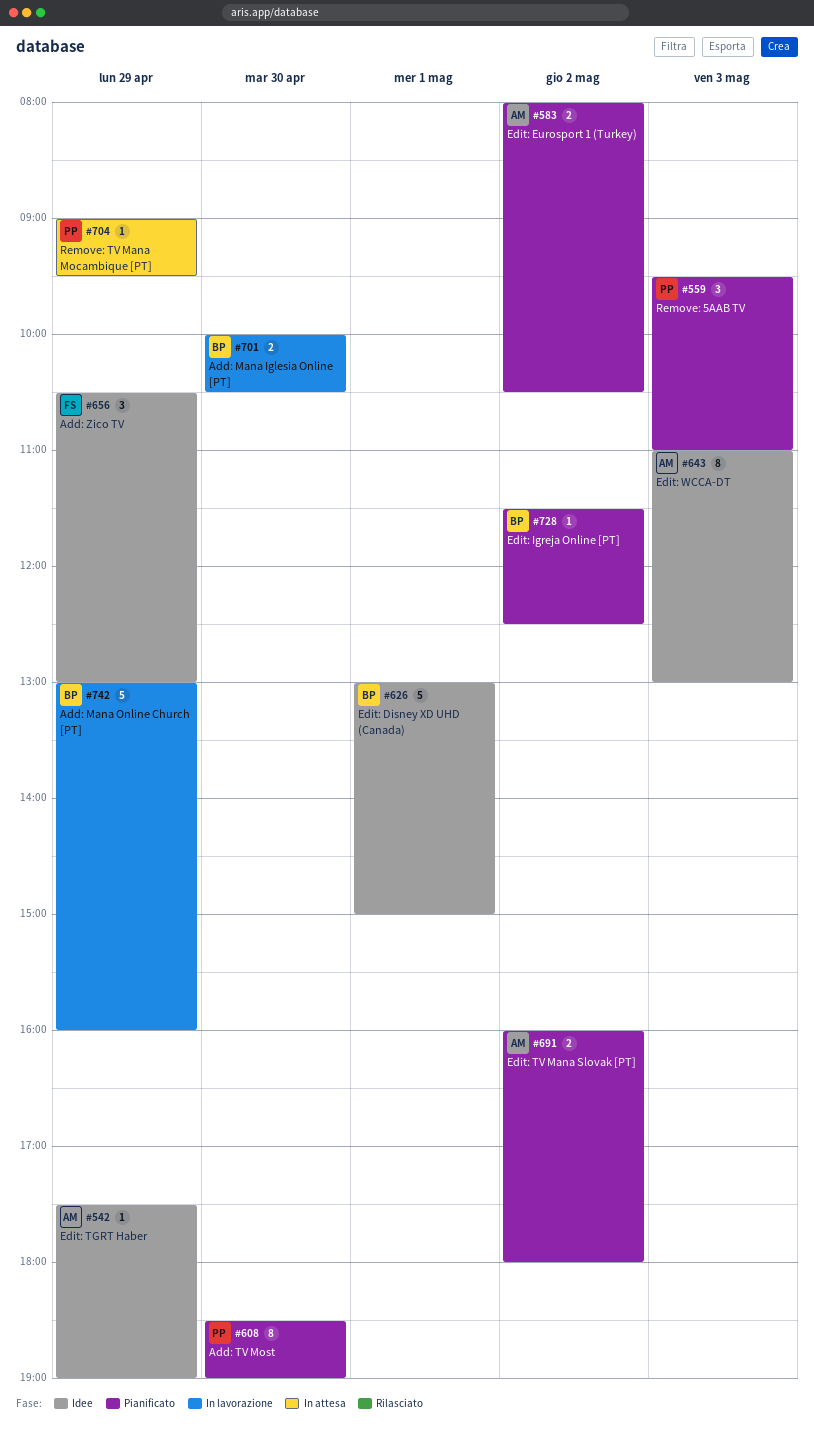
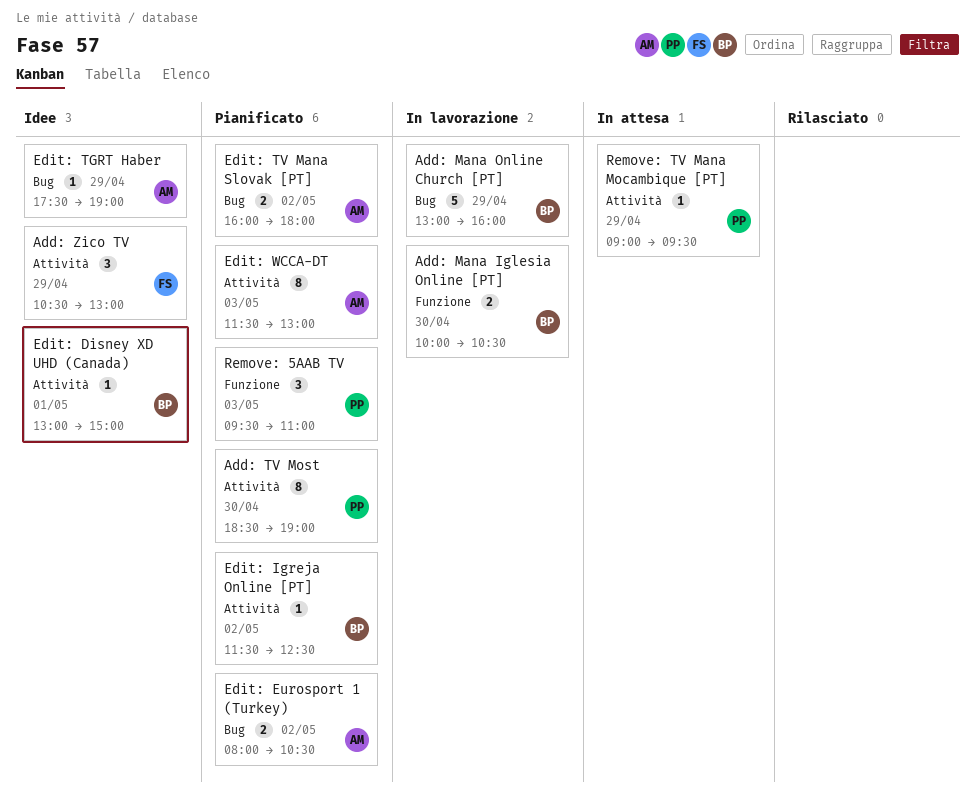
Edit: Disney XD UHD (Canada), estimate: 5 -> 1
Edit: WCCA-DT, status: Idee -> Pianificato
Edit: WCCA-DT, begins: 11:00 -> 11:30

